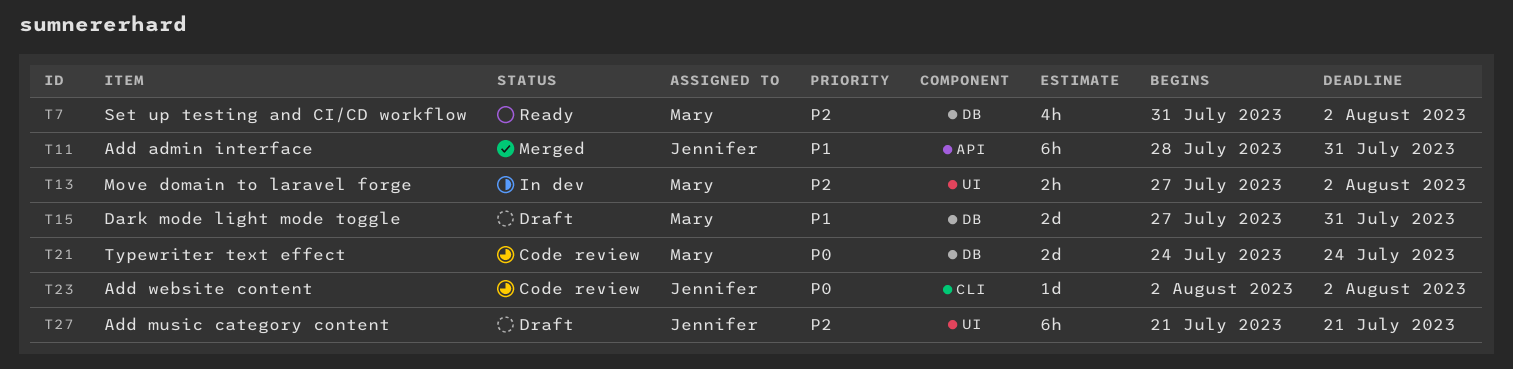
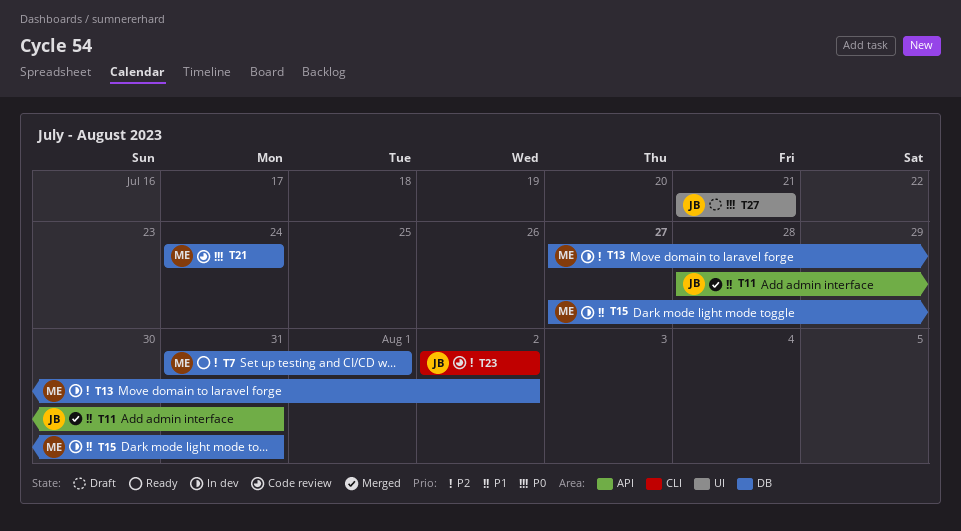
T7, due: Aug 2 -> Aug 1
T13, label: UI -> DB
T15, status: Draft -> In dev
T23, priority: P0 -> P2
T27, priority: P2 -> P0

